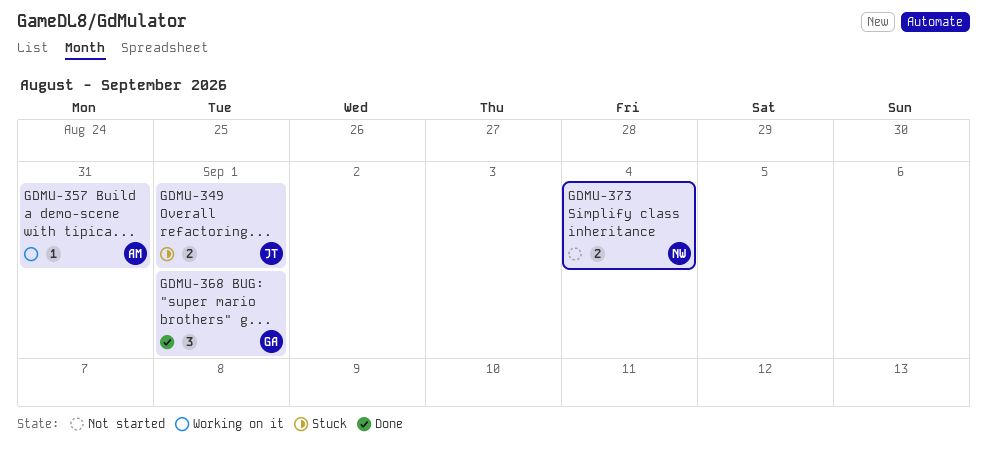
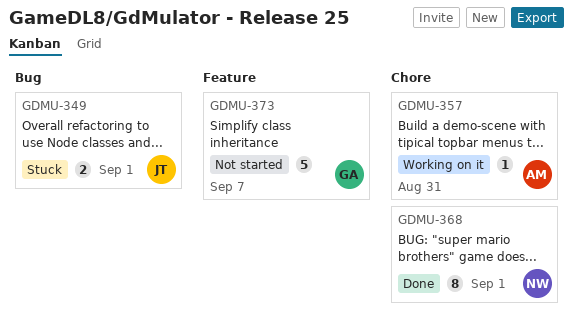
GDMU-368, owner: GA -> NW
GDMU-368, estimate: 3 -> 8
GDMU-373, owner: NW -> GA
GDMU-373, estimate: 2 -> 5
GDMU-373, due: Sep 4 -> Sep 7

